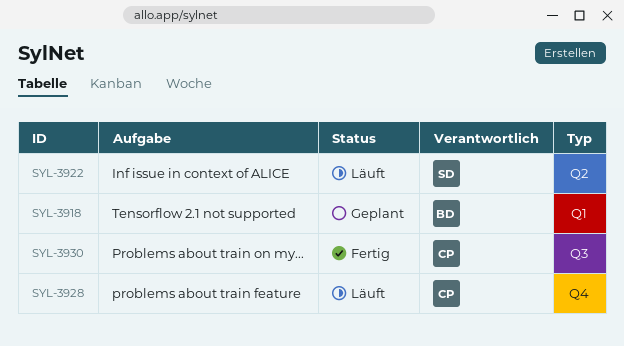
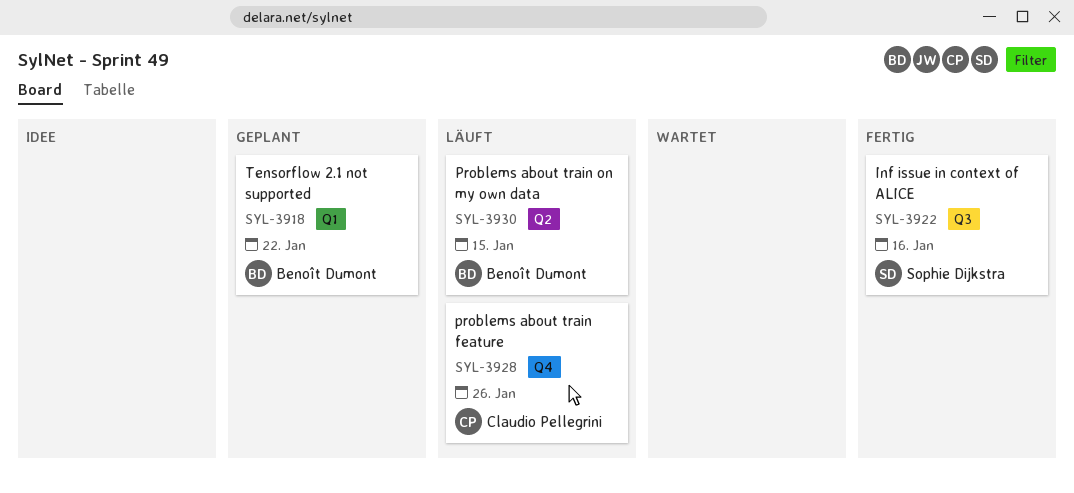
SYL-3922, status: Läuft -> Fertig
SYL-3922, label: Q2 -> Q3
SYL-3930, status: Fertig -> Läuft
SYL-3930, owner: Claudio Pellegrini -> Benoît Dumont
SYL-3930, label: Q3 -> Q2

